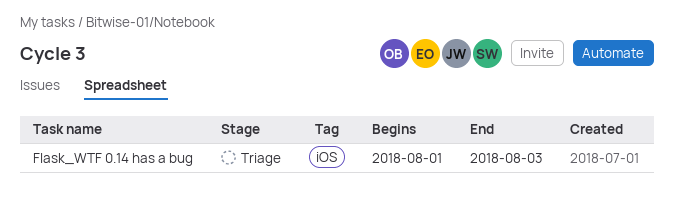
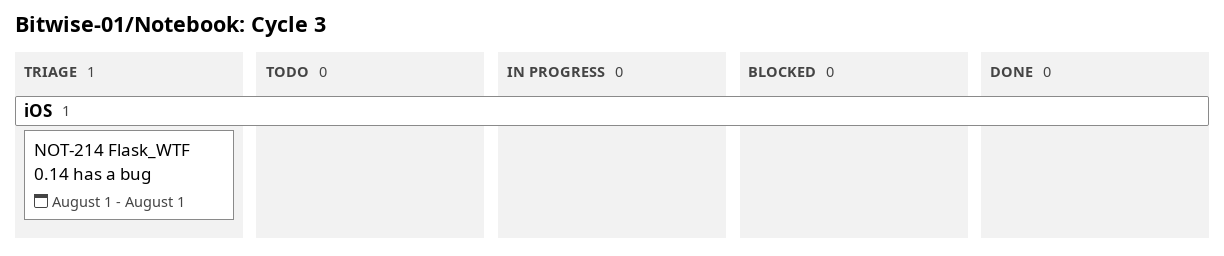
Flask_WTF 0.14 has a bug, due: Aug 3 -> Aug 1

